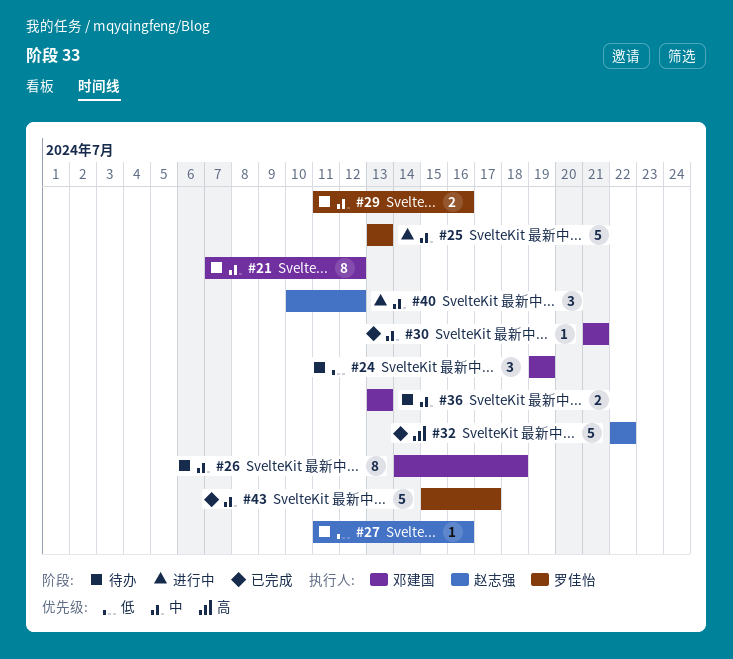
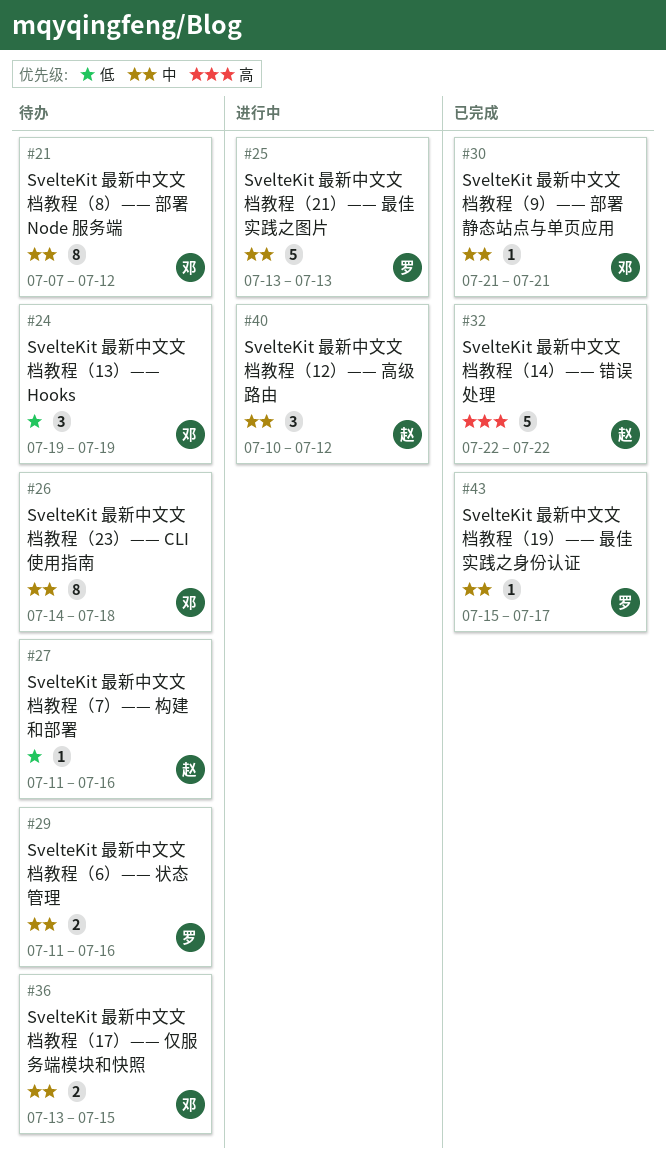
#36, due: Jul 13 -> Jul 15
#43, estimate: 5 -> 1

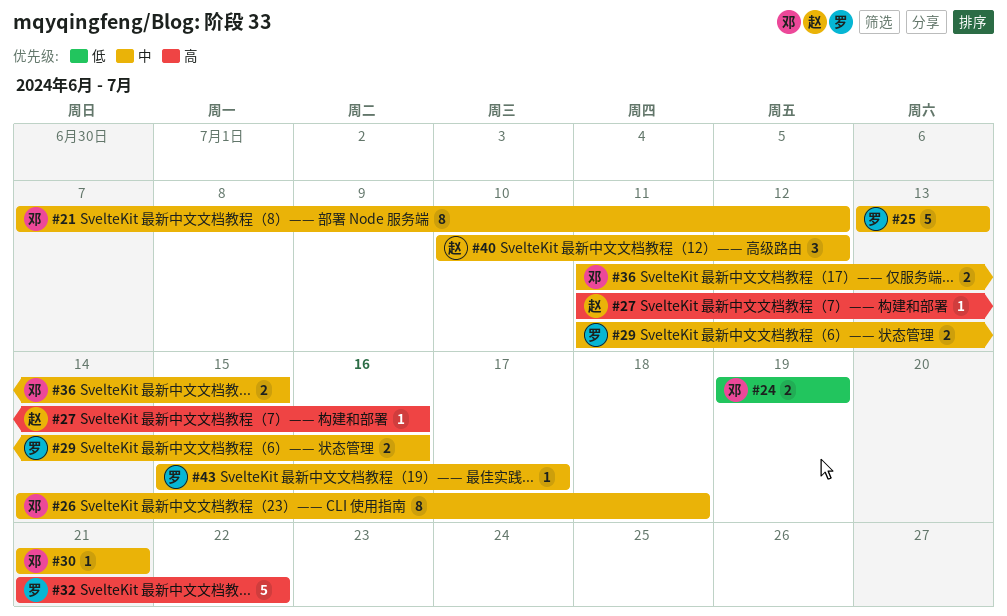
#24, estimate: 3 -> 2
#27, priority: 低 -> 高
#32, owner: 赵 -> 罗
#32, start: Jul 22 -> Jul 21
#36, start: Jul 13 -> Jul 11

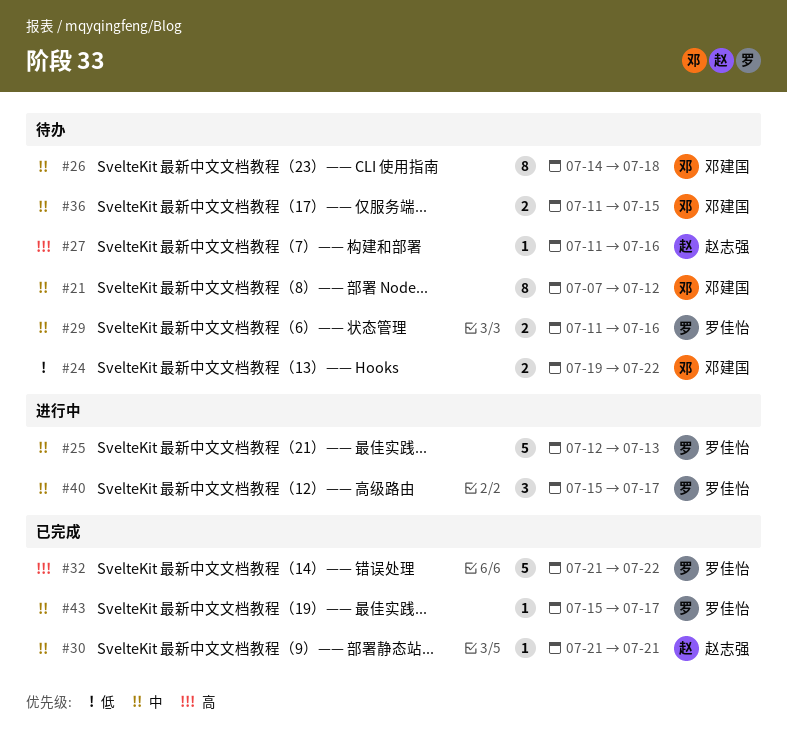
#24, due: Jul 19 -> Jul 22
#25, start: Jul 13 -> Jul 12
#30, owner: 邓建国 -> 赵志强
#40, owner: 赵志强 -> 罗佳怡
#40, start: Jul 10 -> Jul 15
#40, due: Jul 12 -> Jul 17

